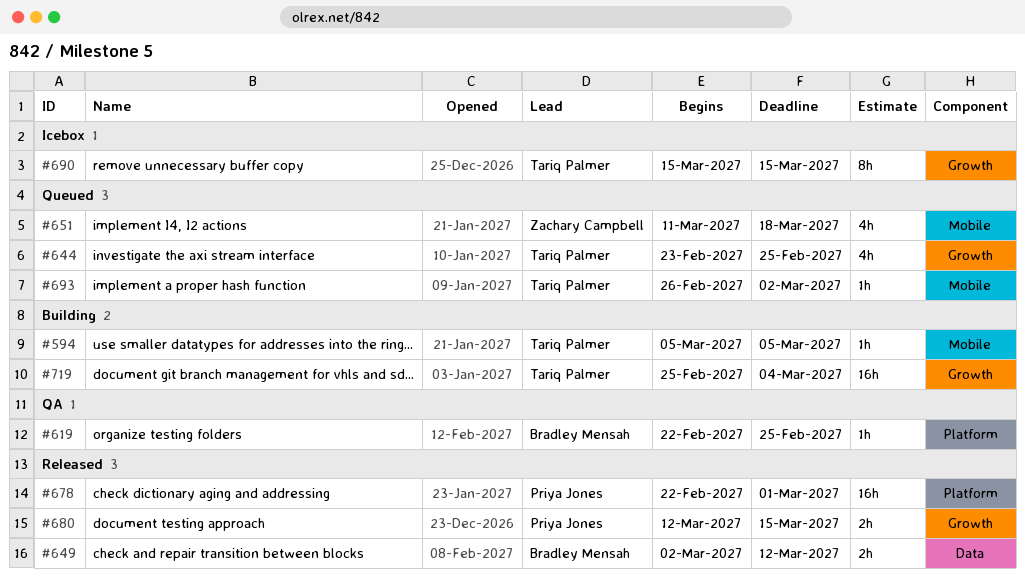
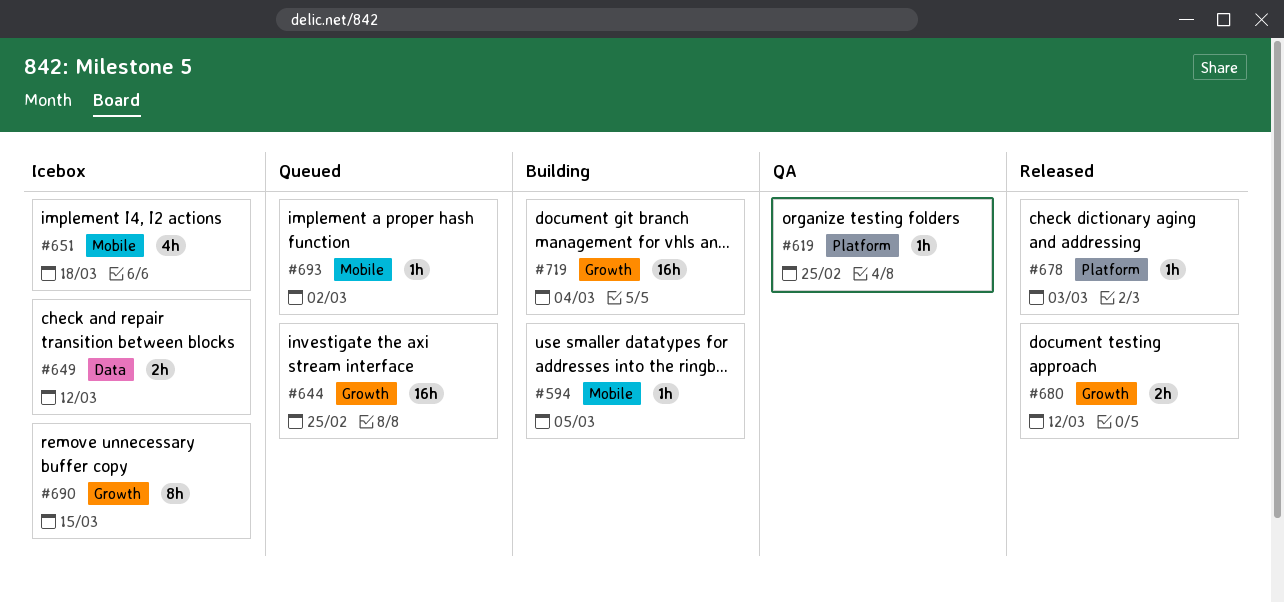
#644, estimate: 4h -> 16h
#649, status: Released -> Icebox
#651, status: Queued -> Icebox
#678, estimate: 16h -> 1h
#678, due: Mar 1 -> Mar 3
#680, due: Mar 15 -> Mar 12

